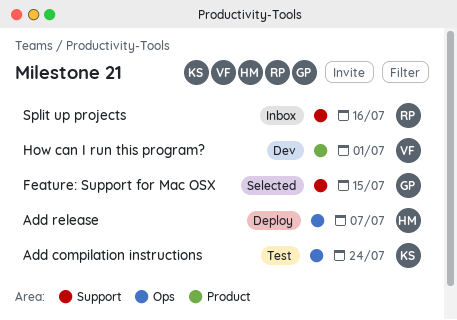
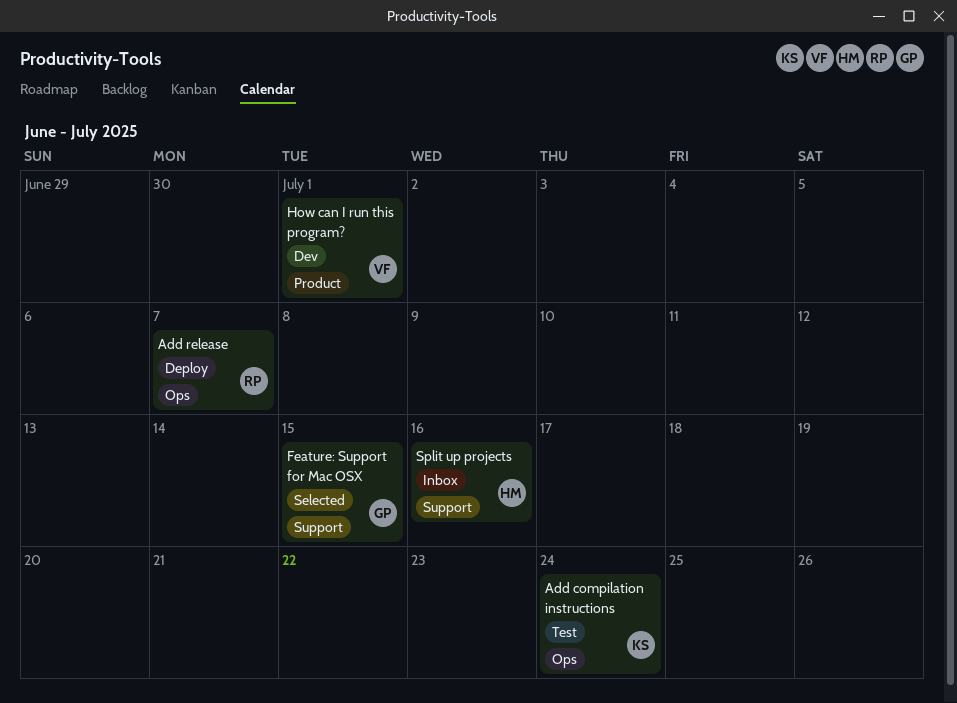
Add release, owner: HM -> RP
Split up projects, owner: RP -> HM

